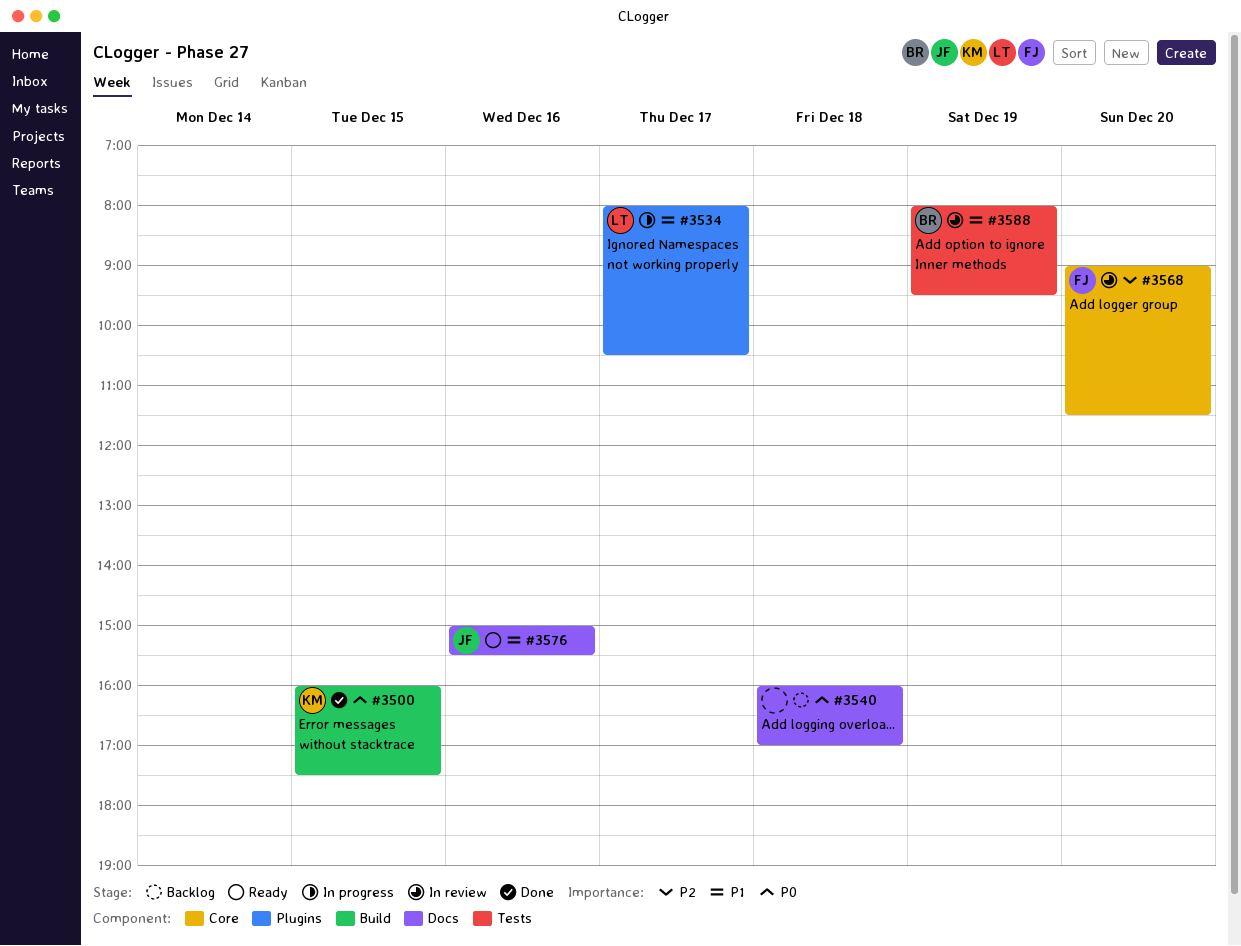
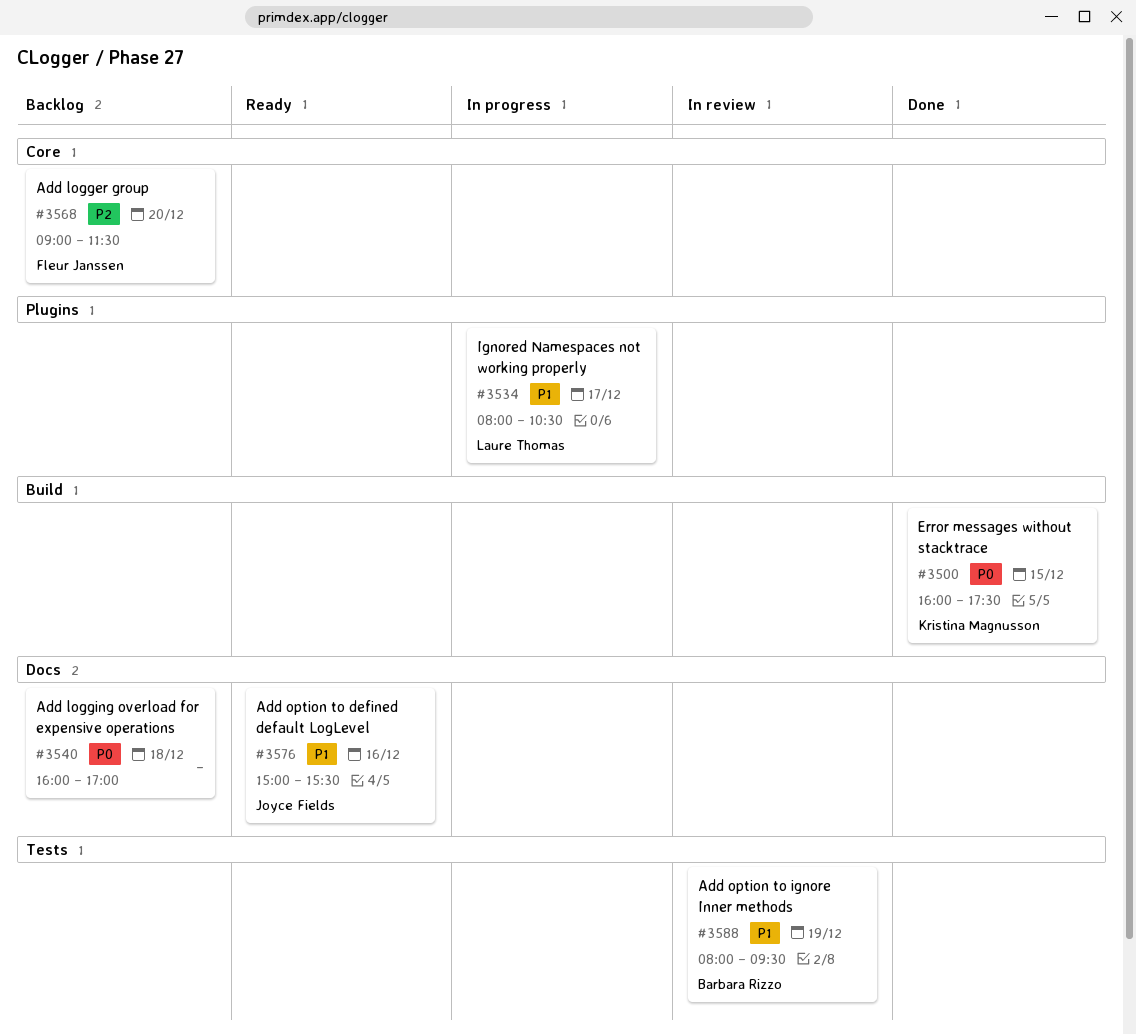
#3568, status: In review -> Backlog

